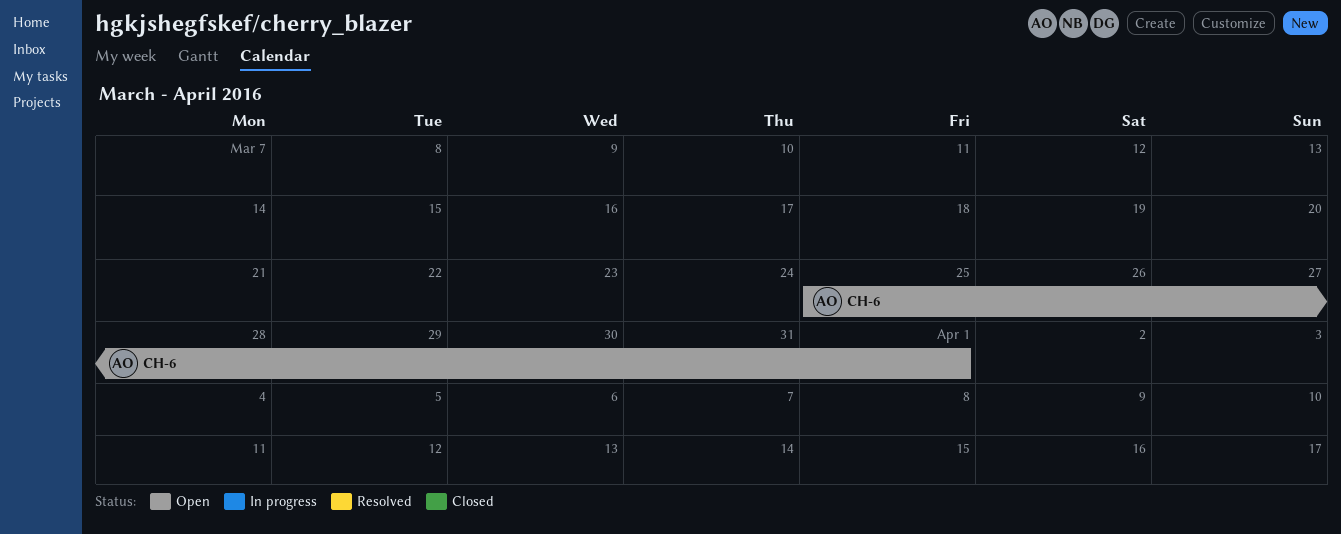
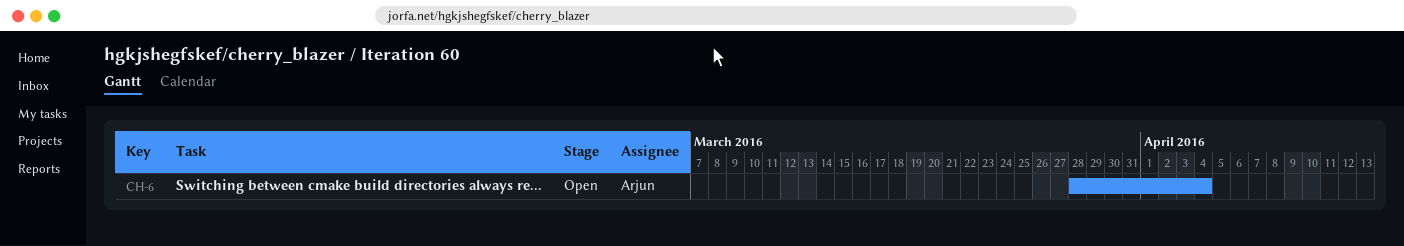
CH-6, start: Mar 25 -> Mar 28
CH-6, due: Apr 1 -> Apr 4

